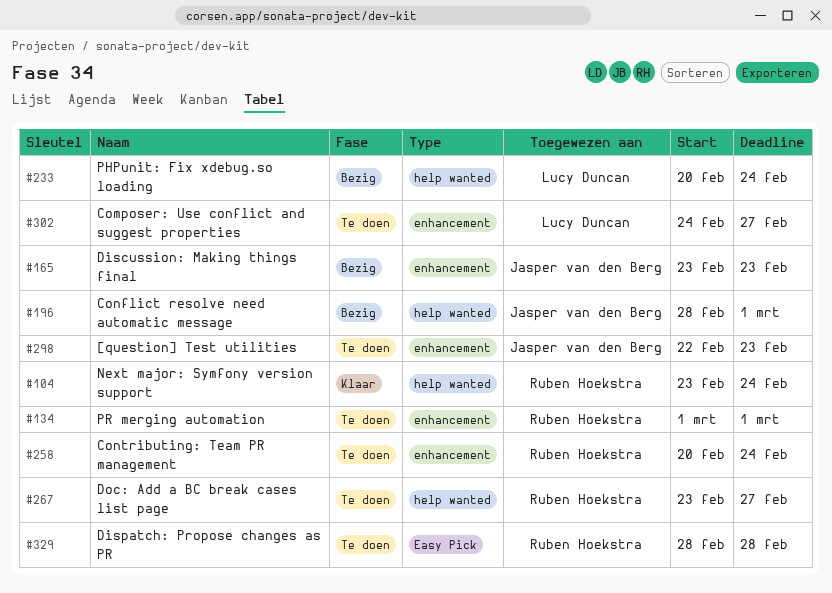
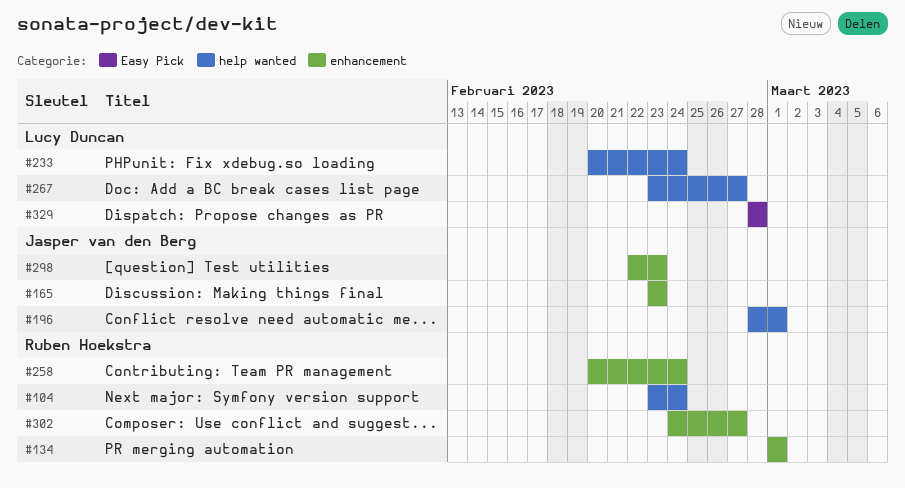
#267, owner: Ruben Hoekstra -> Lucy Duncan
#302, owner: Lucy Duncan -> Ruben Hoekstra
#329, owner: Ruben Hoekstra -> Lucy Duncan

